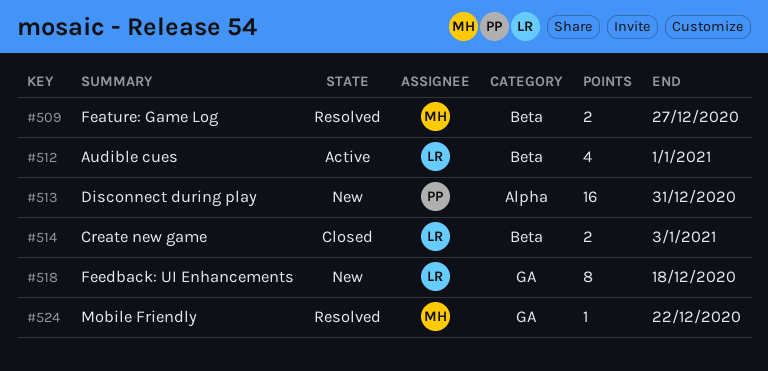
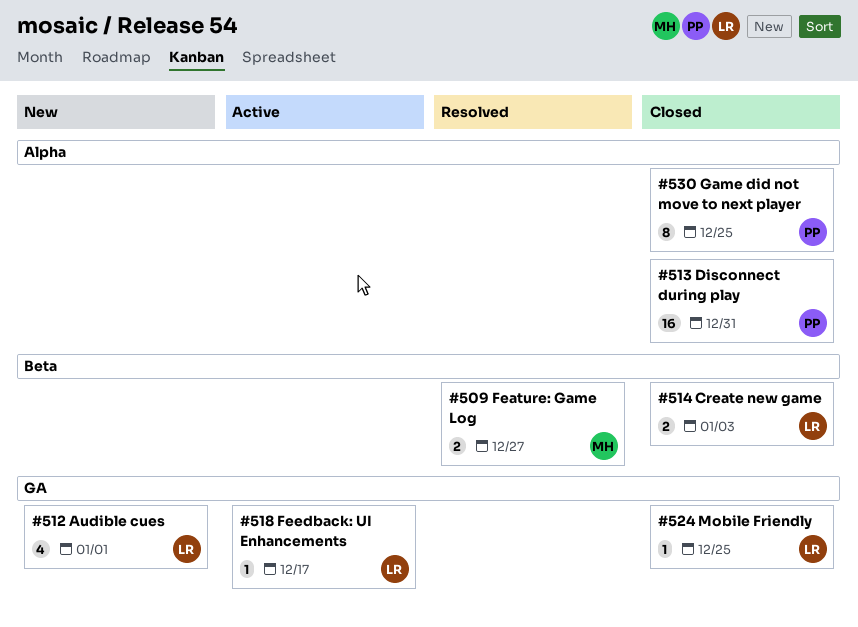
#512, status: Active -> New
#512, label: Beta -> GA
#513, status: New -> Closed
#518, status: New -> Active
#518, estimate: 8 -> 1
#518, due: Dec 18 -> Dec 17
#524, status: Resolved -> Closed
#524, owner: MH -> LR
#524, due: Dec 22 -> Dec 25
#530: none -> present

